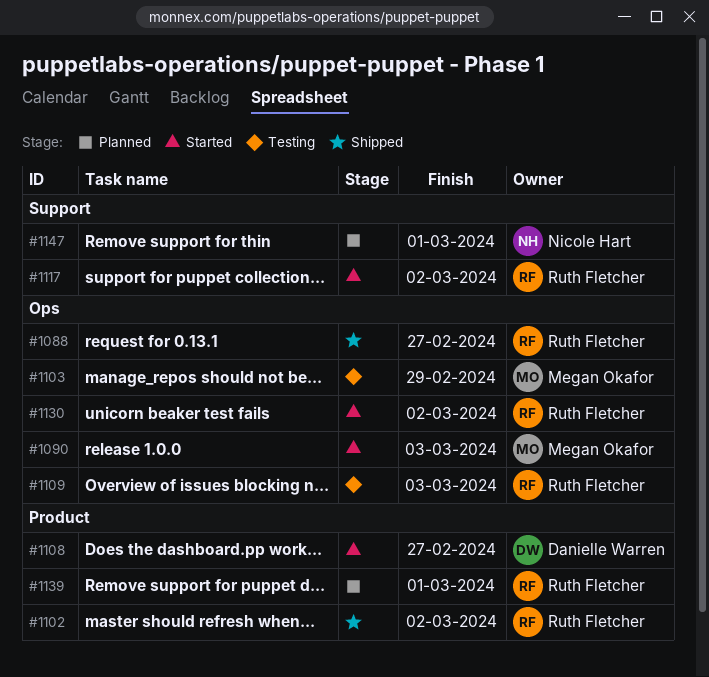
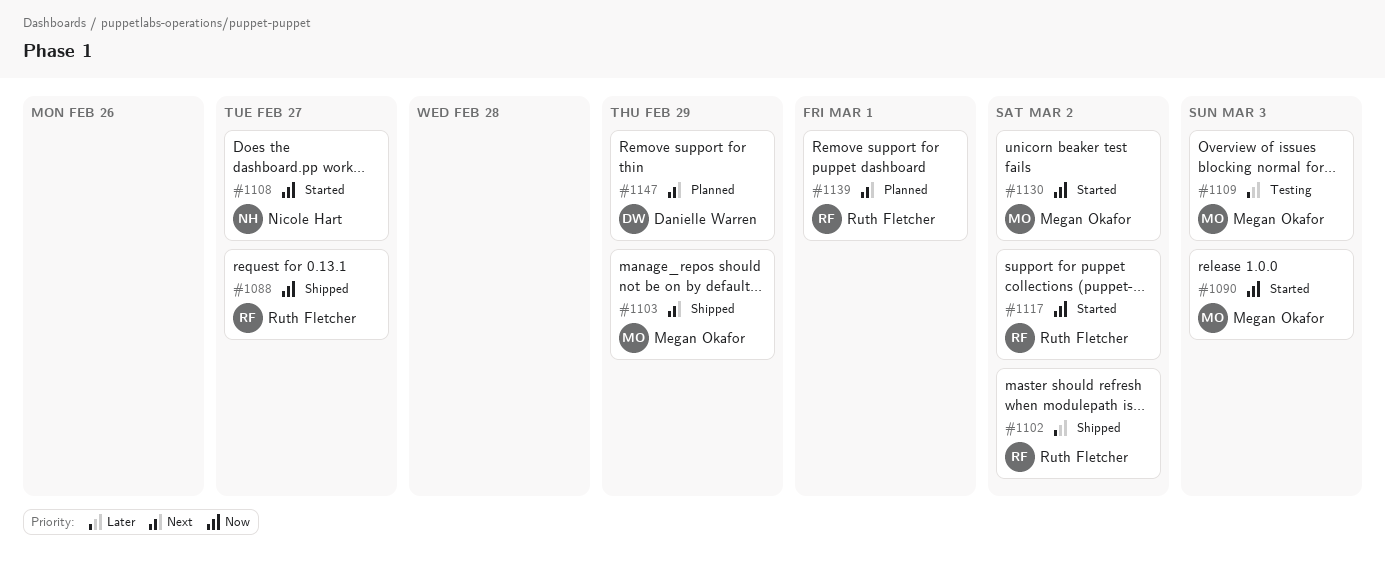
#1103, status: Testing -> Shipped
#1108, owner: Danielle Warren -> Nicole Hart
#1109, owner: Ruth Fletcher -> Megan Okafor
#1130, owner: Ruth Fletcher -> Megan Okafor
#1147, owner: Nicole Hart -> Danielle Warren
#1147, due: Mar 1 -> Feb 29

